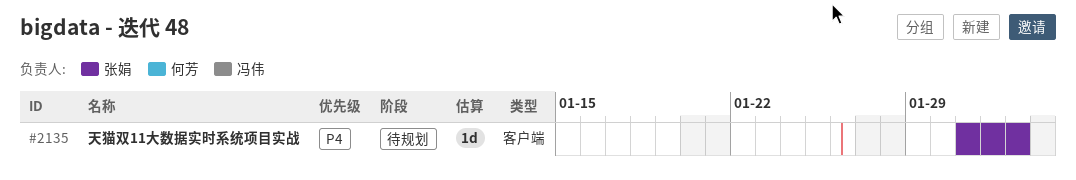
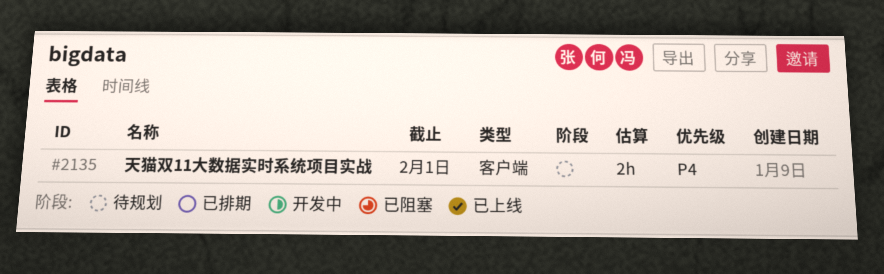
#2135, estimate: 1d -> 2h
#2135, due: Feb 2 -> Feb 1

